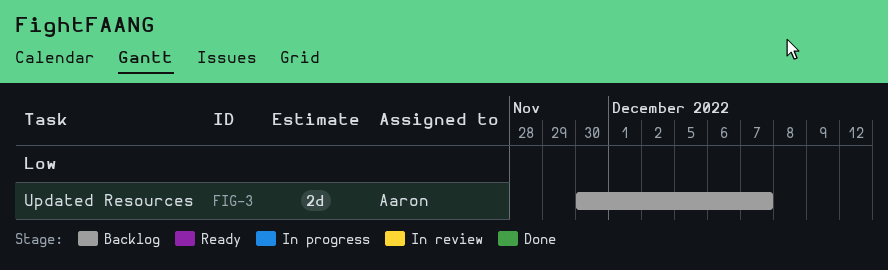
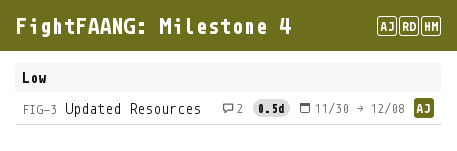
FIG-3, estimate: 2d -> 0.5d
FIG-3, due: Dec 7 -> Dec 8

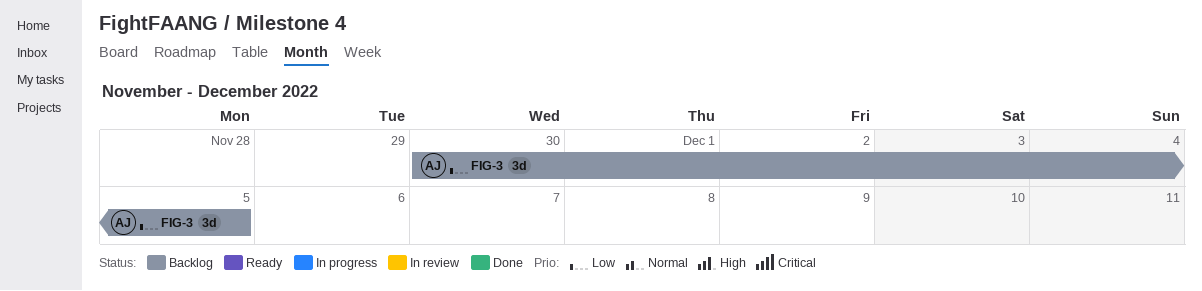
FIG-3, estimate: 0.5d -> 3d
FIG-3, due: Dec 8 -> Dec 5

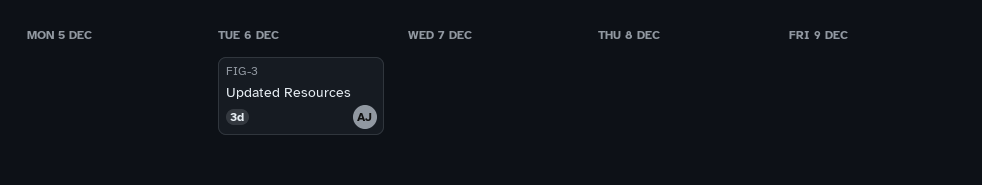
FIG-3, due: Dec 5 -> Dec 6

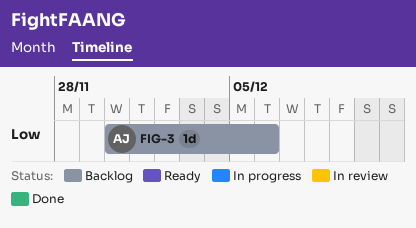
FIG-3, estimate: 3d -> 1d

